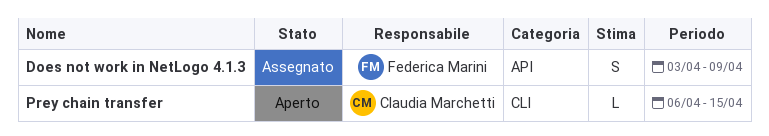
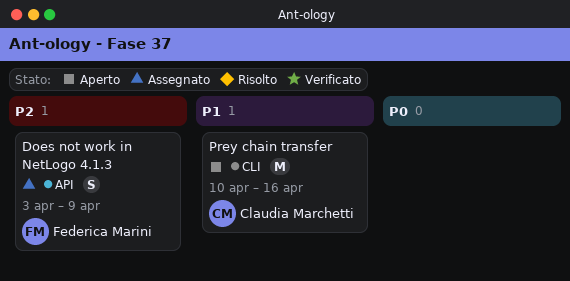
Prey chain transfer, estimate: L -> M
Prey chain transfer, start: Apr 6 -> Apr 10
Prey chain transfer, due: Apr 15 -> Apr 16

